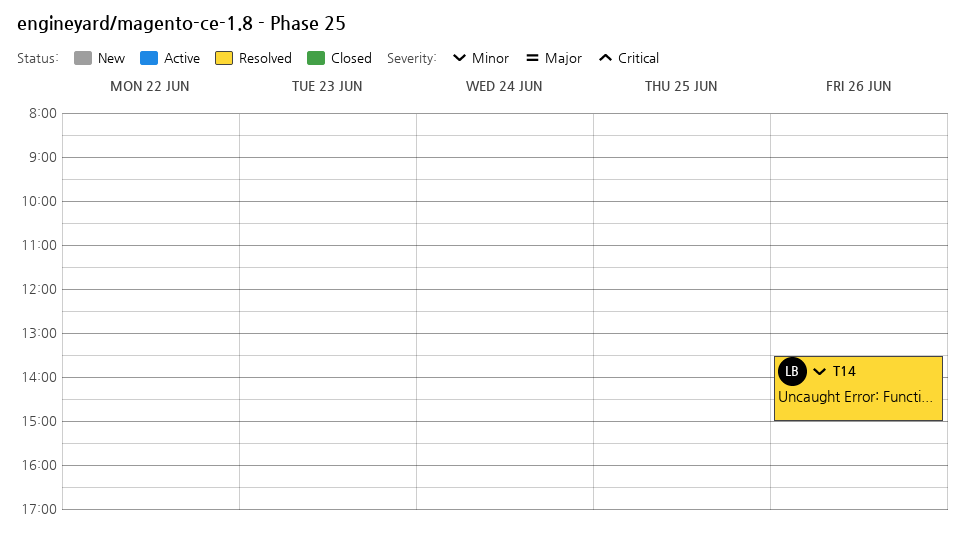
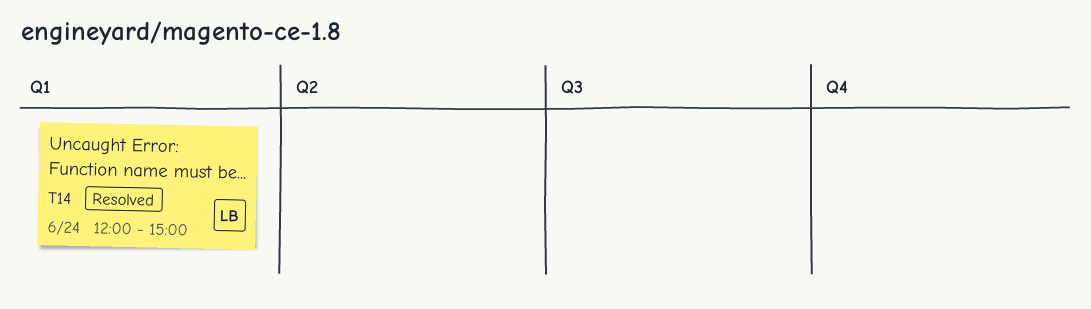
T14, day: Jun 26 -> Jun 24
T14, begins: 13:30 -> 12:00

